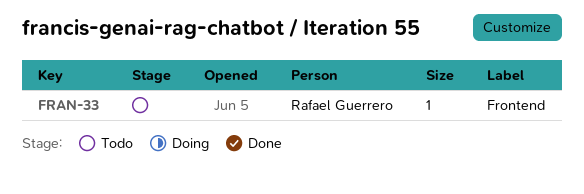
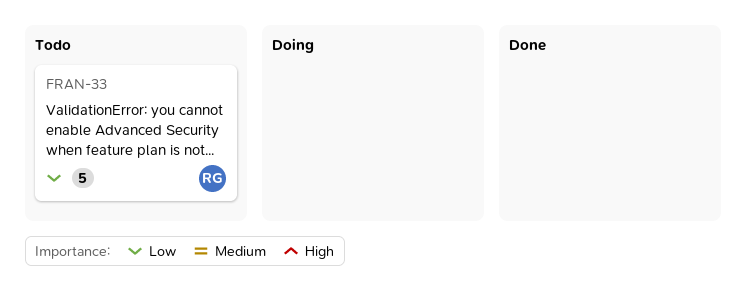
FRAN-33, estimate: 1 -> 5

